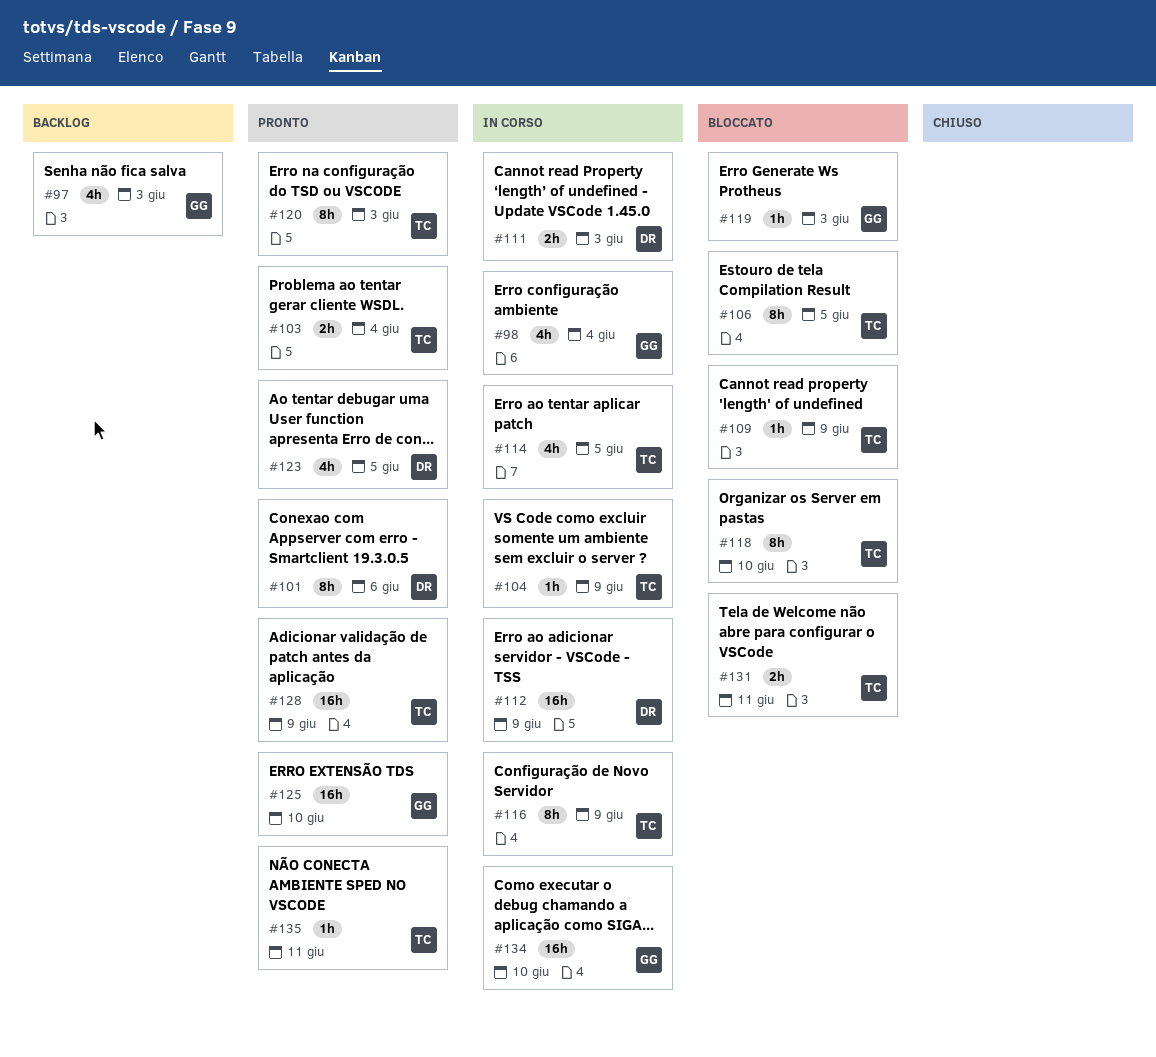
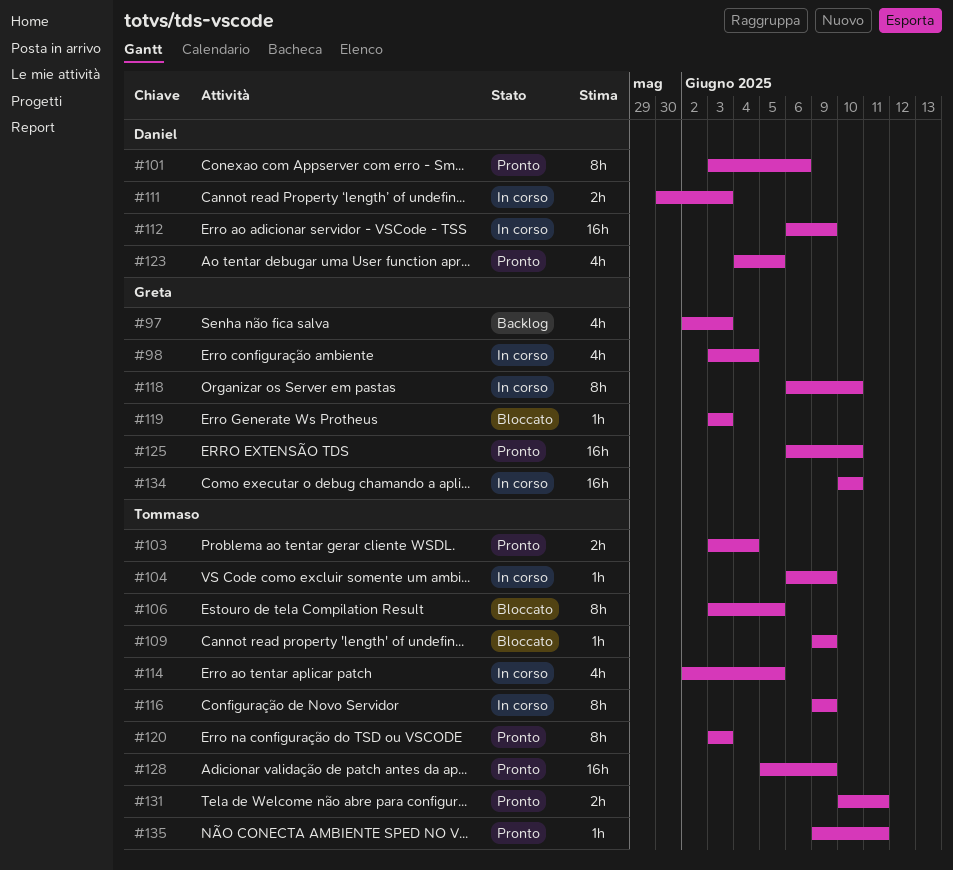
#118, status: Bloccato -> In corso
#118, owner: Tommaso -> Greta
#131, status: Bloccato -> Pronto

